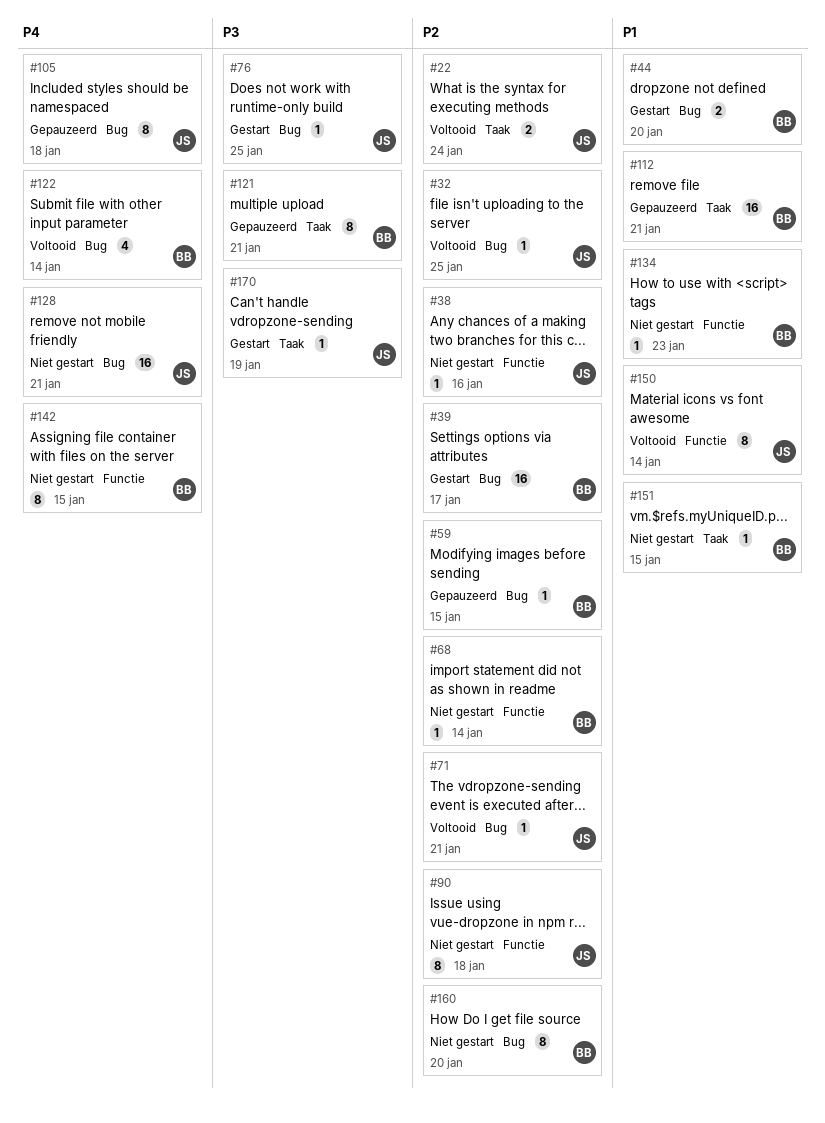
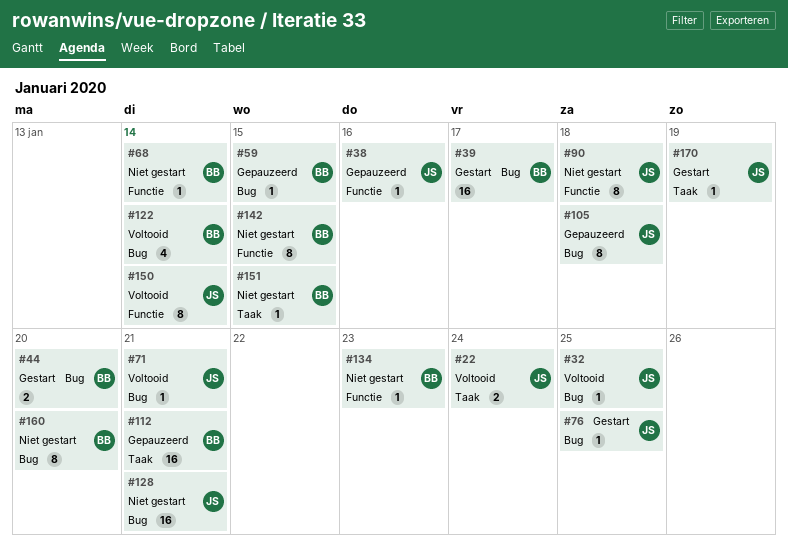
#38, status: Niet gestart -> Gepauzeerd
#121: present -> none

